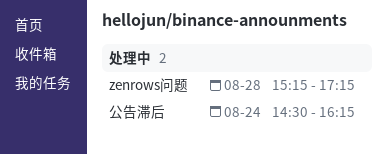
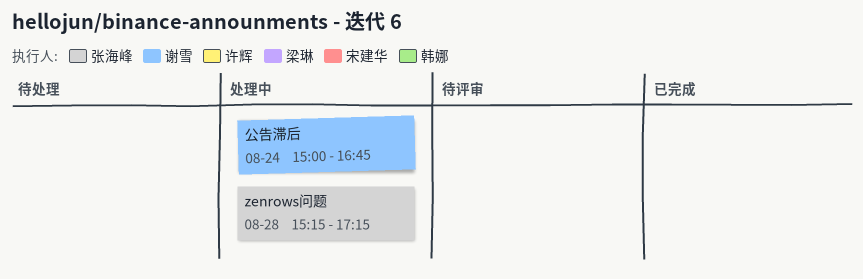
公告滞后, begins: 14:30 -> 15:00
公告滞后, ends: 16:15 -> 16:45

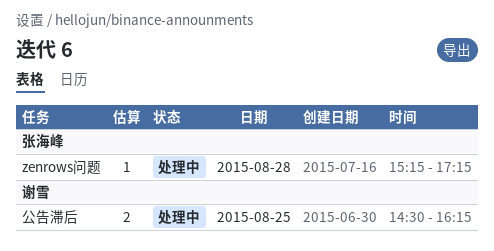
公告滞后, day: Aug 24 -> Aug 25
公告滞后, begins: 15:00 -> 14:30
公告滞后, ends: 16:45 -> 16:15

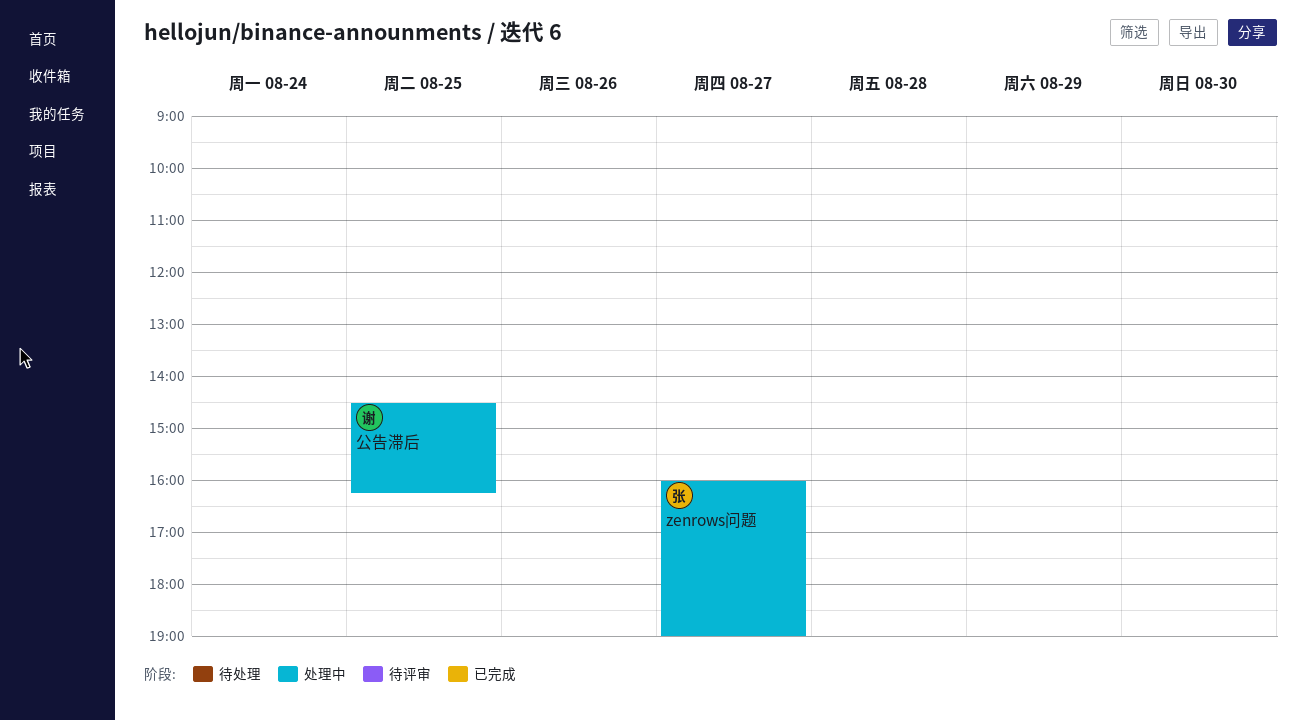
zenrows问题, day: Aug 28 -> Aug 27
zenrows问题, begins: 15:15 -> 16:00
zenrows问题, ends: 17:15 -> 19:00

